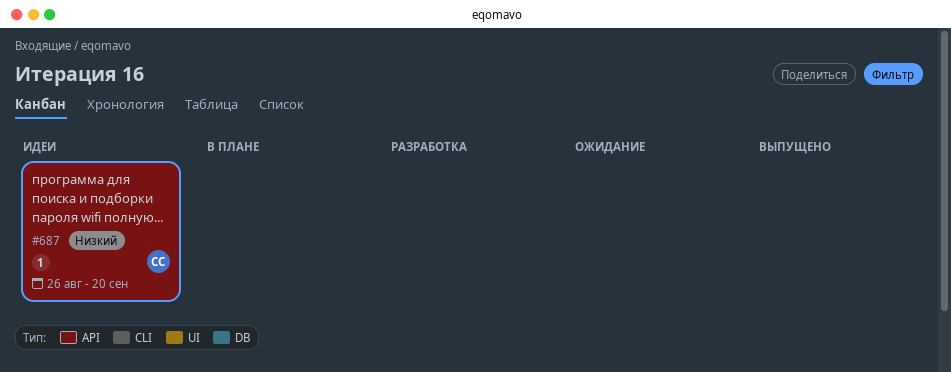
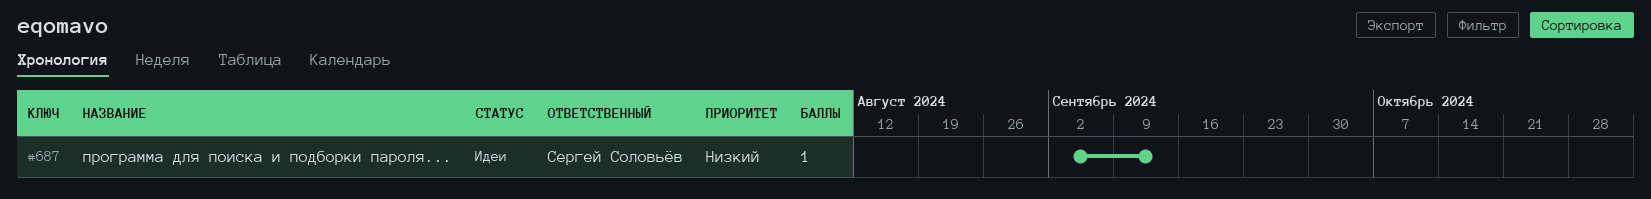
#687, start: Aug 26 -> Sep 2
#687, due: Sep 20 -> Sep 13

